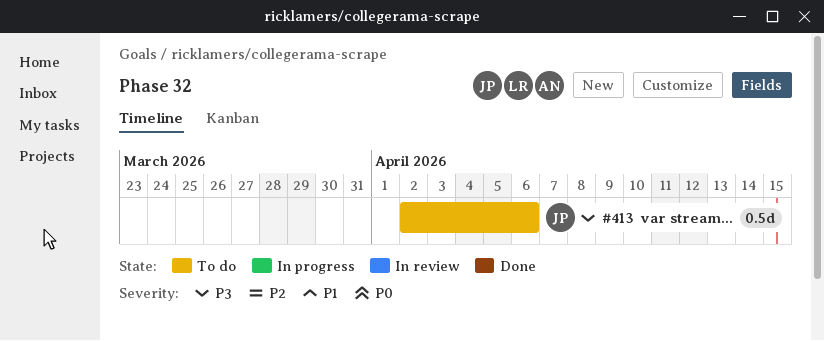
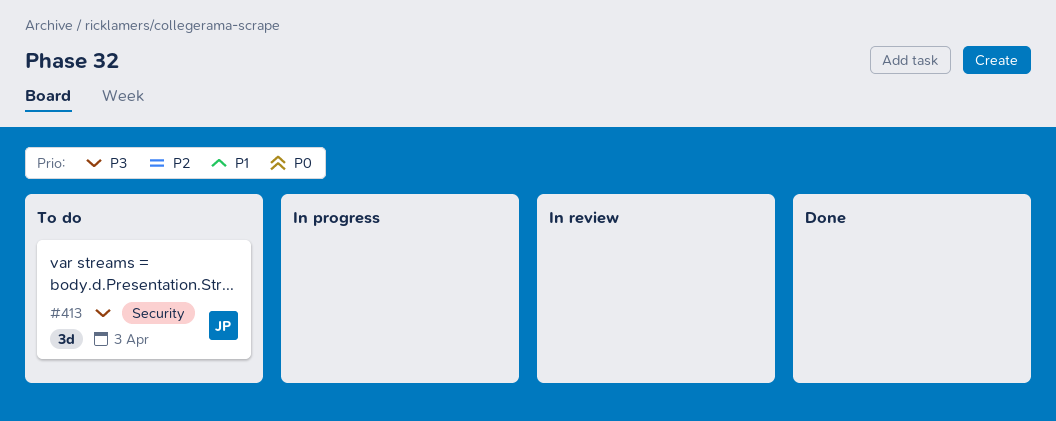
#413, estimate: 0.5d -> 3d
#413, due: Apr 6 -> Apr 3

